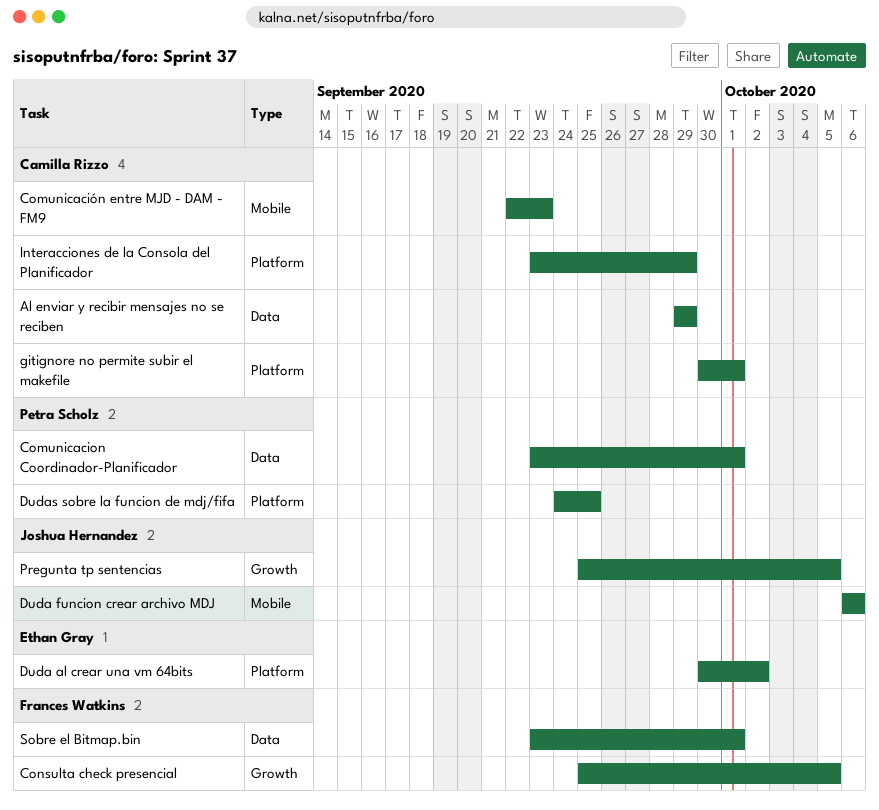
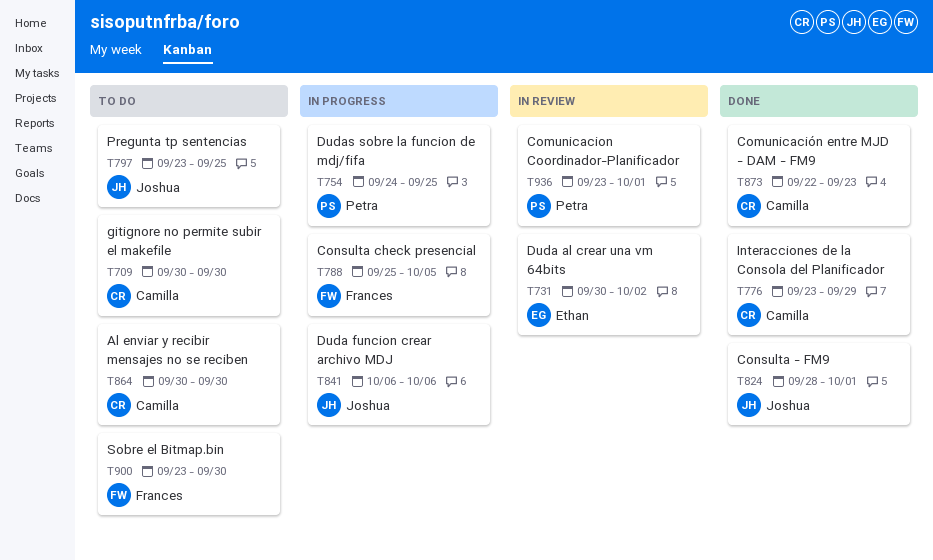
Al enviar y recibir mensajes no se reciben, start: Sep 29 -> Sep 30
Al enviar y recibir mensajes no se reciben, due: Sep 29 -> Sep 30
Consulta - FM9: none -> present
gitignore no permite subir el makefile, due: Oct 1 -> Sep 30
Pregunta tp sentencias, start: Sep 25 -> Sep 23
Pregunta tp sentencias, due: Oct 5 -> Sep 25
Sobre el Bitmap.bin, due: Oct 1 -> Sep 30

